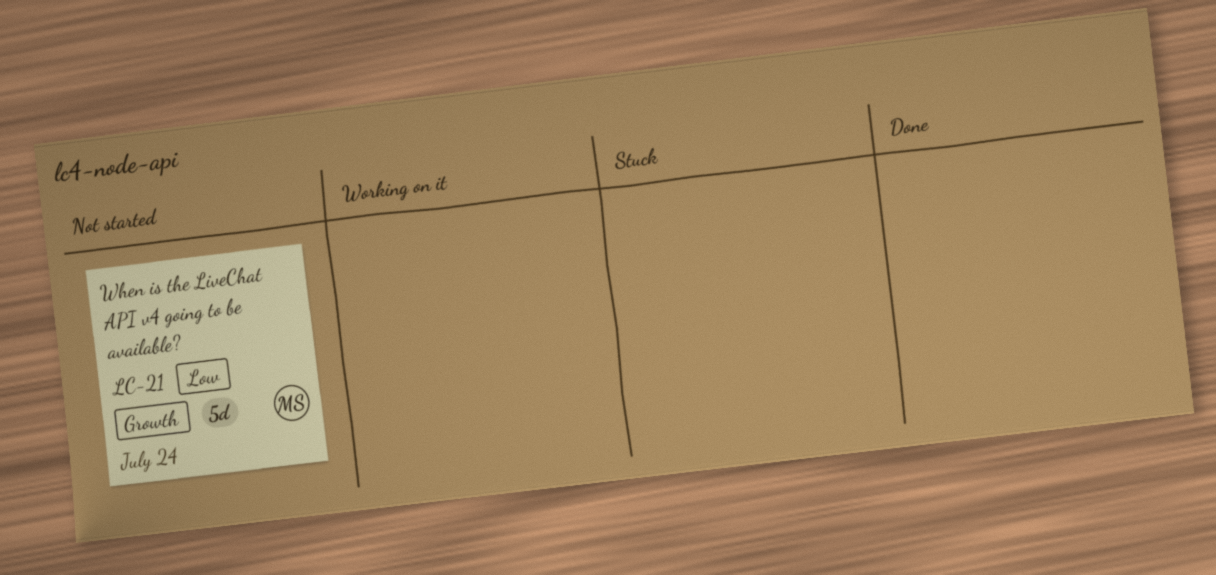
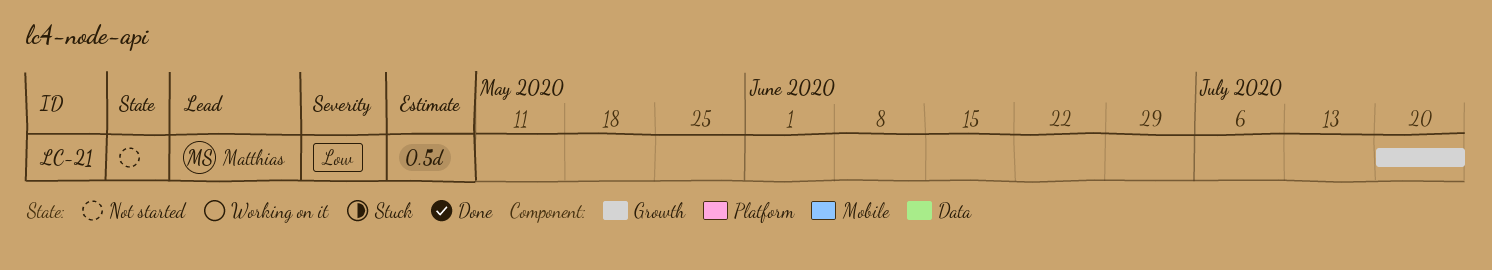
LC-21, estimate: 5d -> 0.5d

